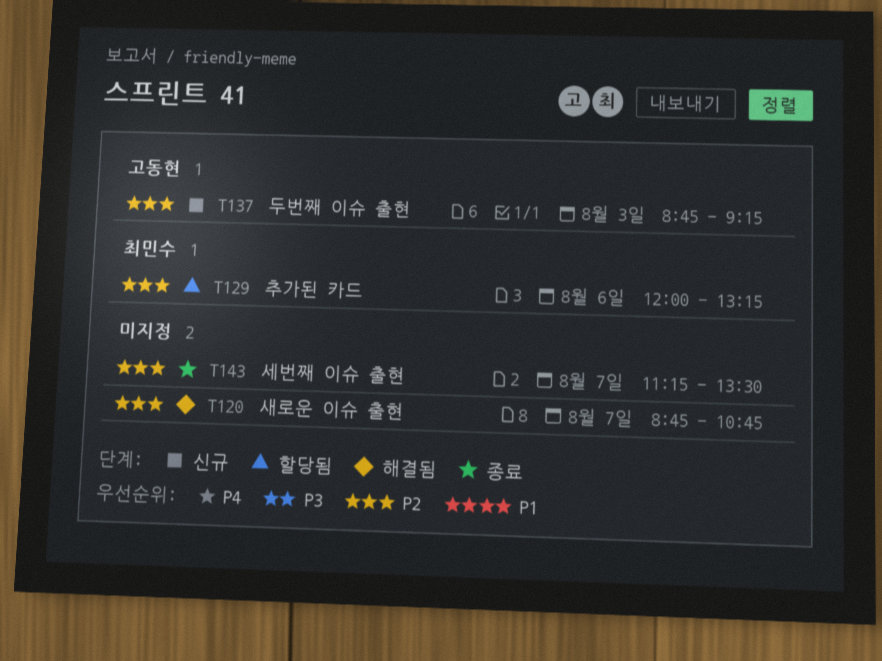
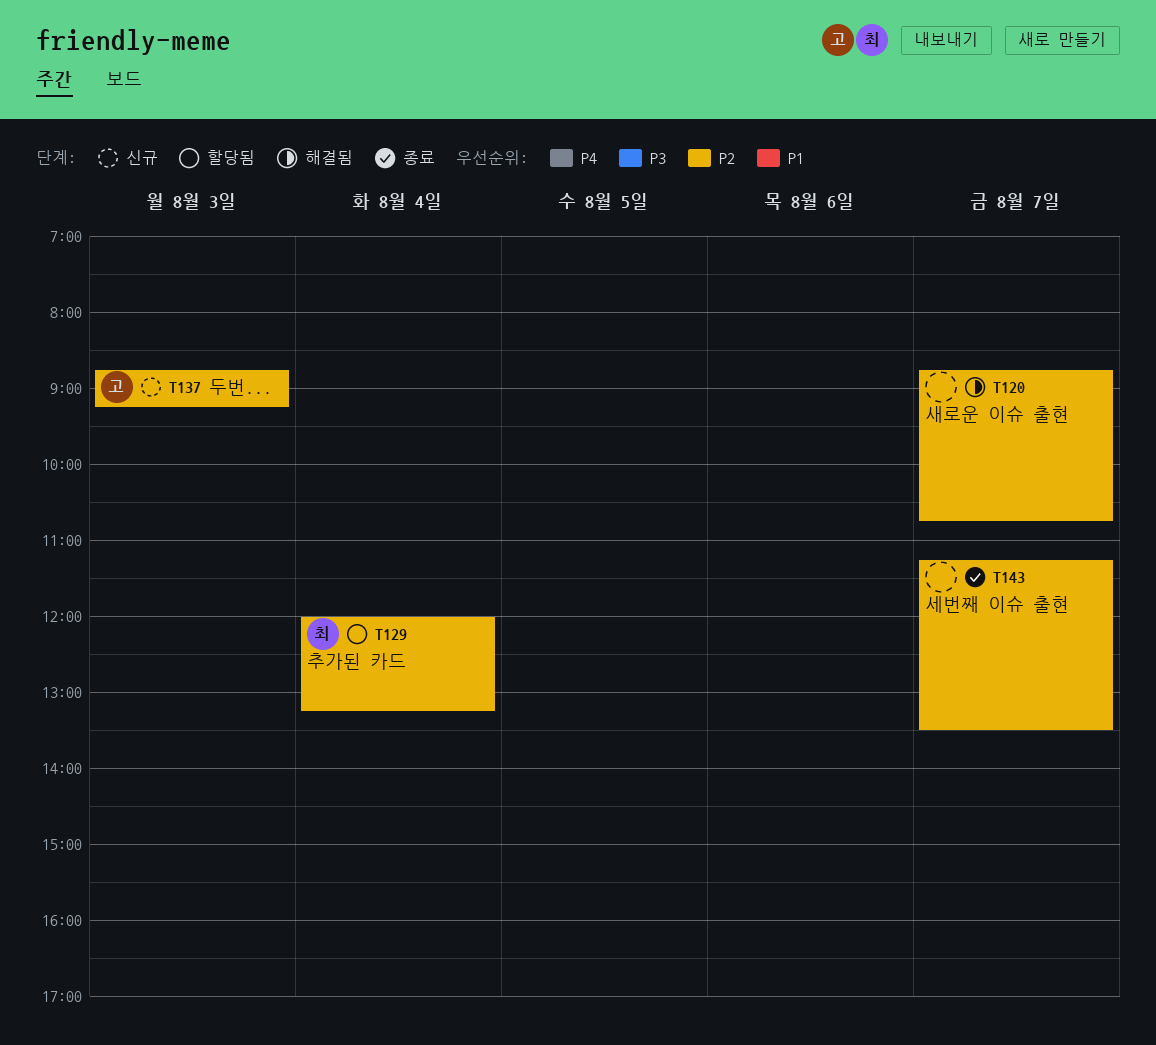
T129, day: Aug 6 -> Aug 4

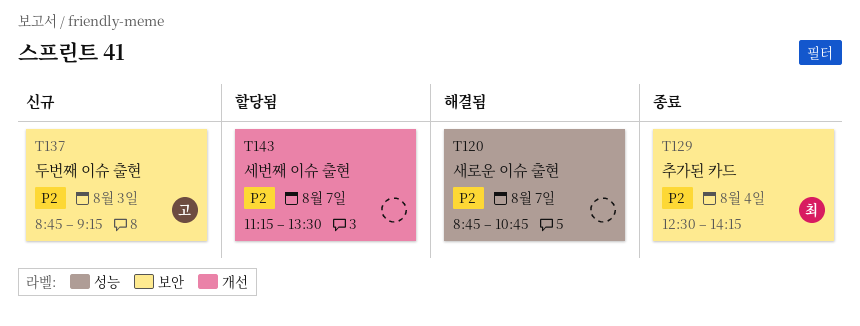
T129, status: 할당됨 -> 종료
T129, begins: 12:00 -> 12:30
T129, ends: 13:15 -> 14:15
T143, status: 종료 -> 할당됨

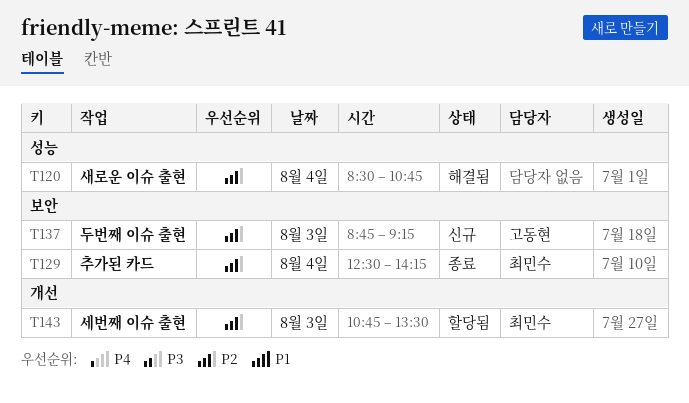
T120, day: Aug 7 -> Aug 4
T120, begins: 08:45 -> 08:30
T143, owner: none -> 최민수
T143, day: Aug 7 -> Aug 3
T143, begins: 11:15 -> 10:45

